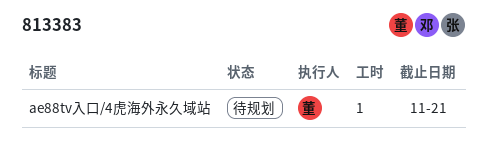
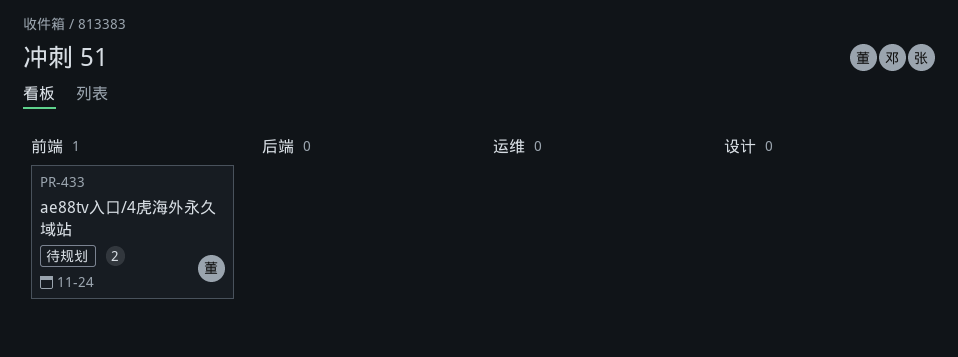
ae88tv入口/4虎海外永久域站, estimate: 1 -> 2
ae88tv入口/4虎海外永久域站, due: Nov 21 -> Nov 24

